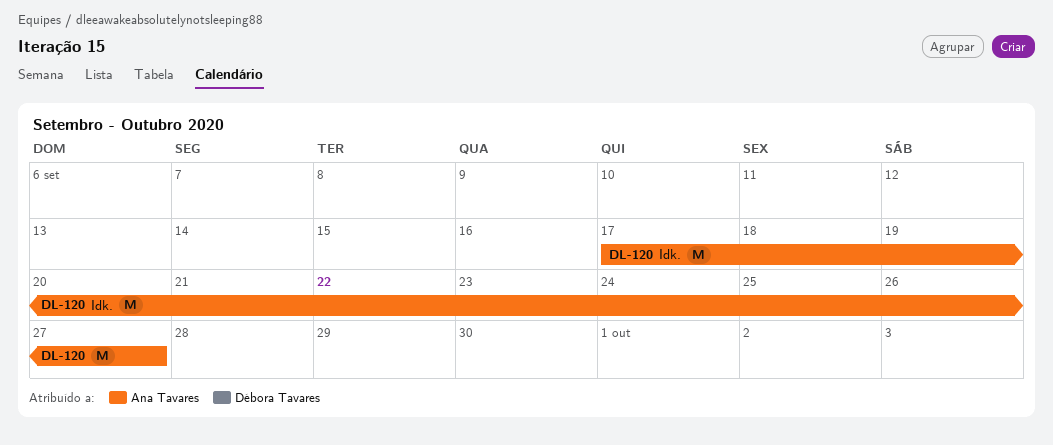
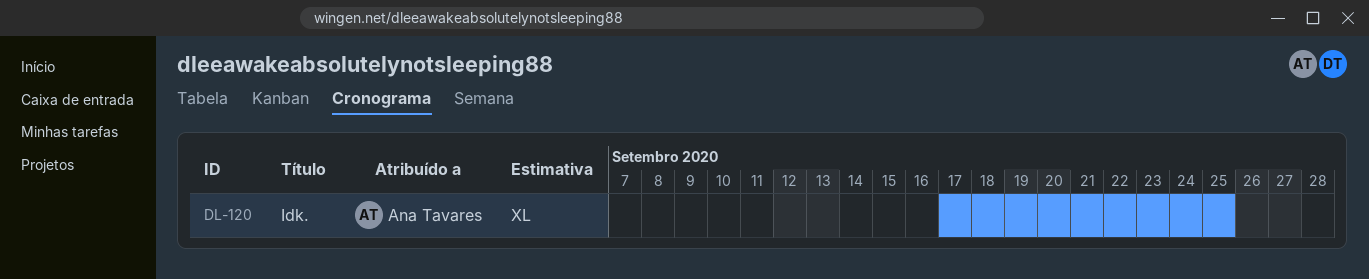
DL-120, estimate: M -> XL
DL-120, due: Sep 27 -> Sep 25

